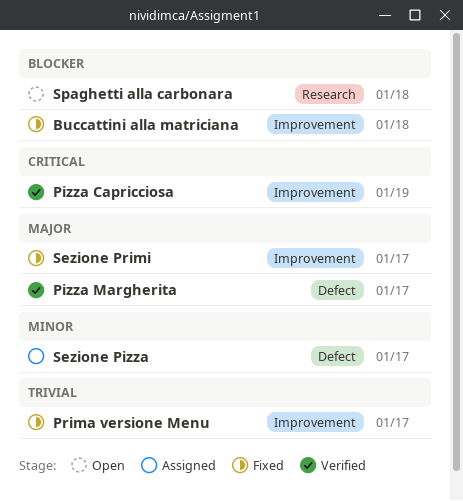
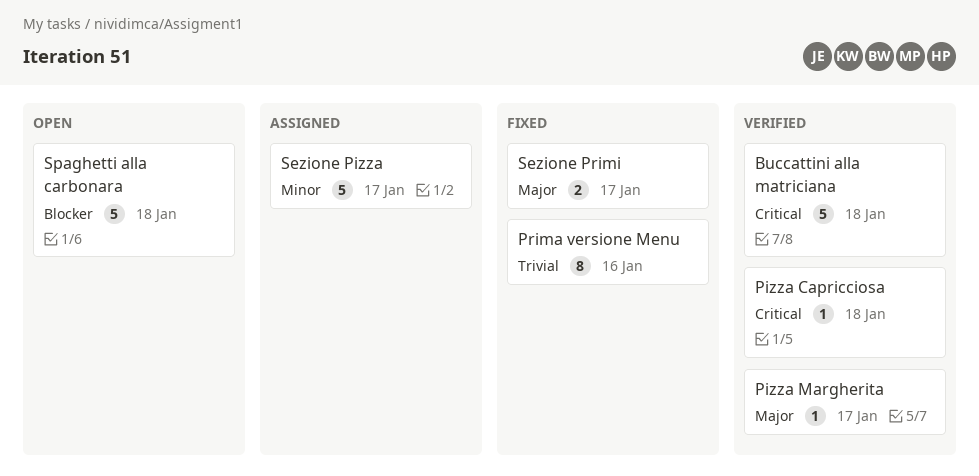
Buccattini alla matriciana, status: Fixed -> Verified
Buccattini alla matriciana, priority: Blocker -> Critical
Pizza Capricciosa, due: Jan 19 -> Jan 18
Prima versione Menu, due: Jan 17 -> Jan 16

